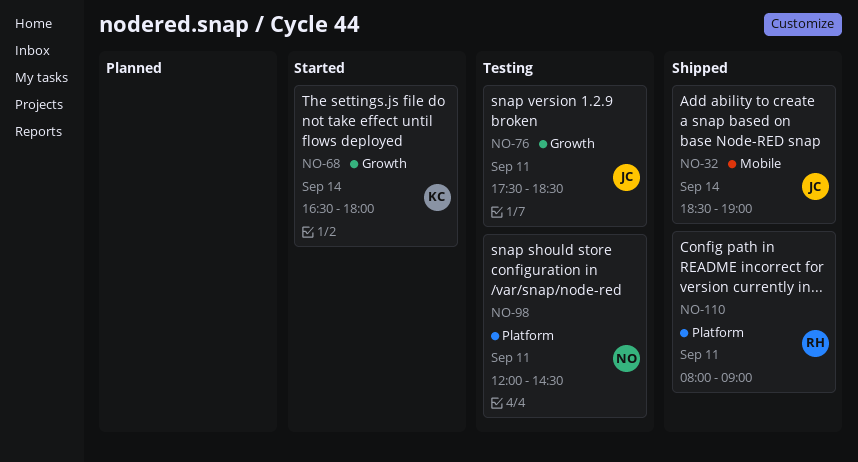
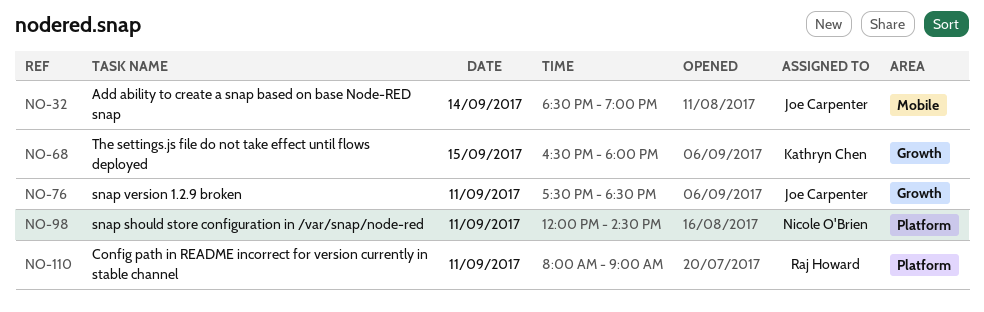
NO-68, day: Sep 14 -> Sep 15

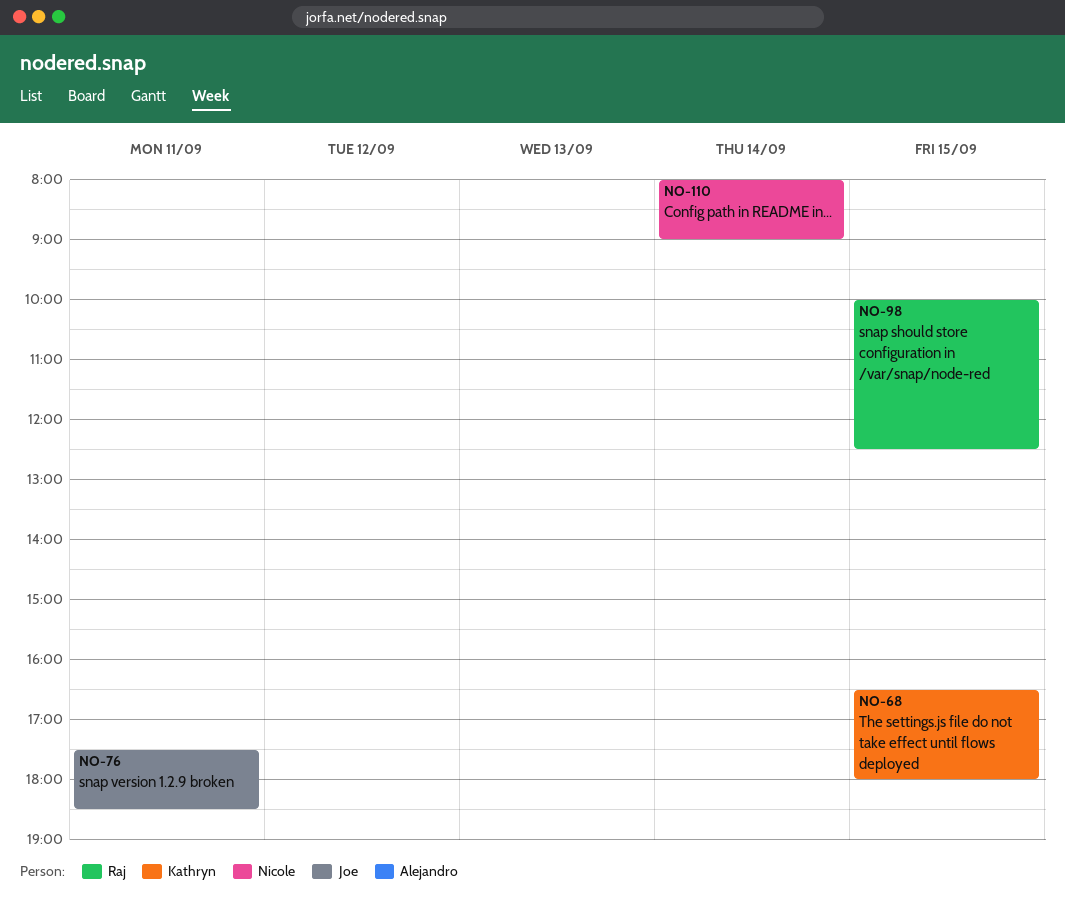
NO-32: present -> none
NO-98, owner: Nicole O'Brien -> Raj Howard
NO-98, day: Sep 11 -> Sep 15
NO-98, begins: 12:00 -> 10:00
NO-98, ends: 14:30 -> 12:30
NO-110, owner: Raj Howard -> Nicole O'Brien
NO-110, day: Sep 11 -> Sep 14

